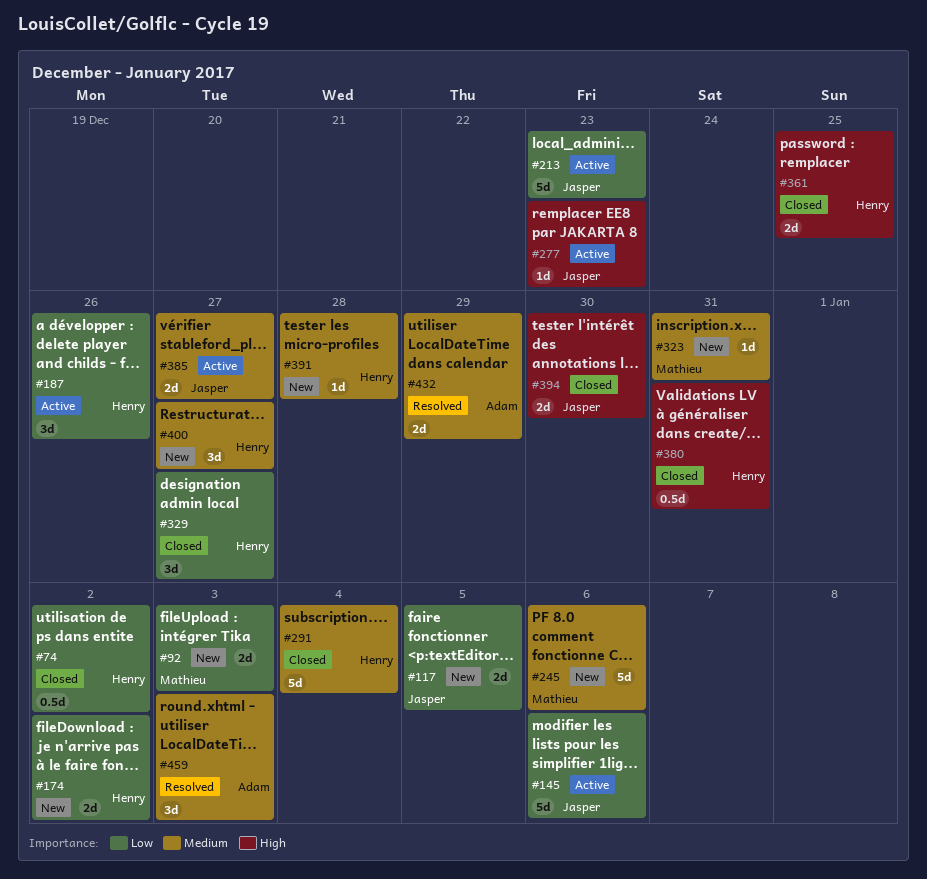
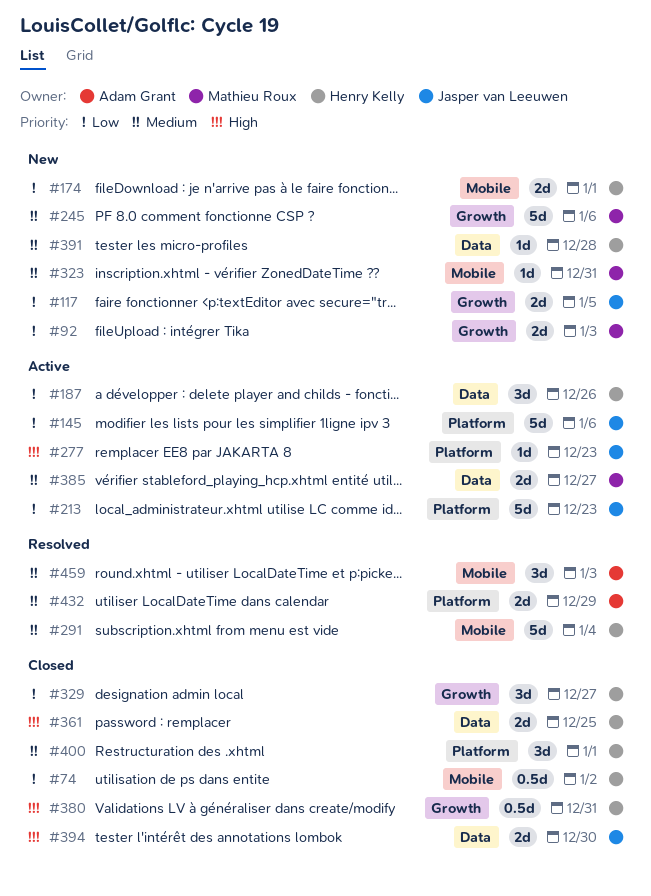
#174, due: Jan 2 -> Jan 1
#291, status: Closed -> Resolved
#385, owner: Jasper van Leeuwen -> Mathieu Roux
#400, status: New -> Closed
#400, due: Dec 27 -> Jan 1

